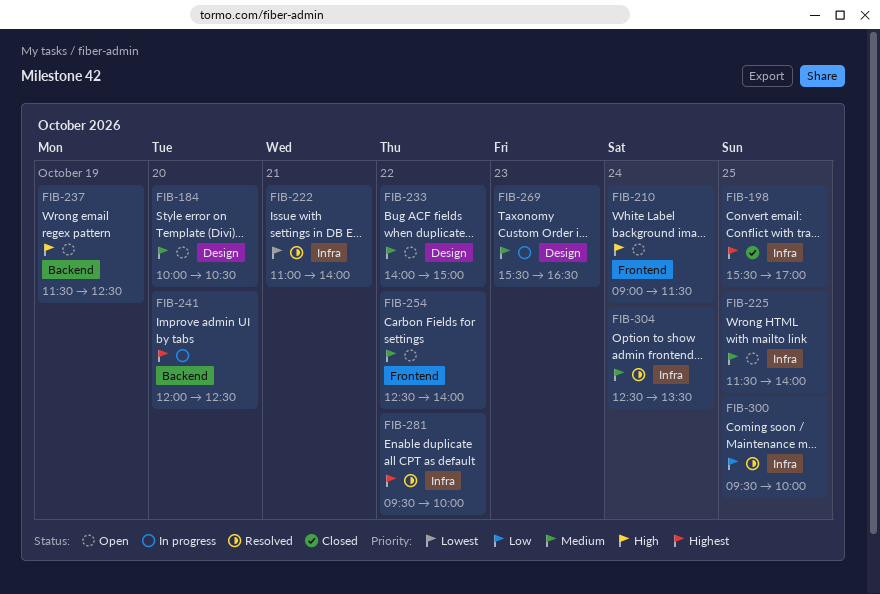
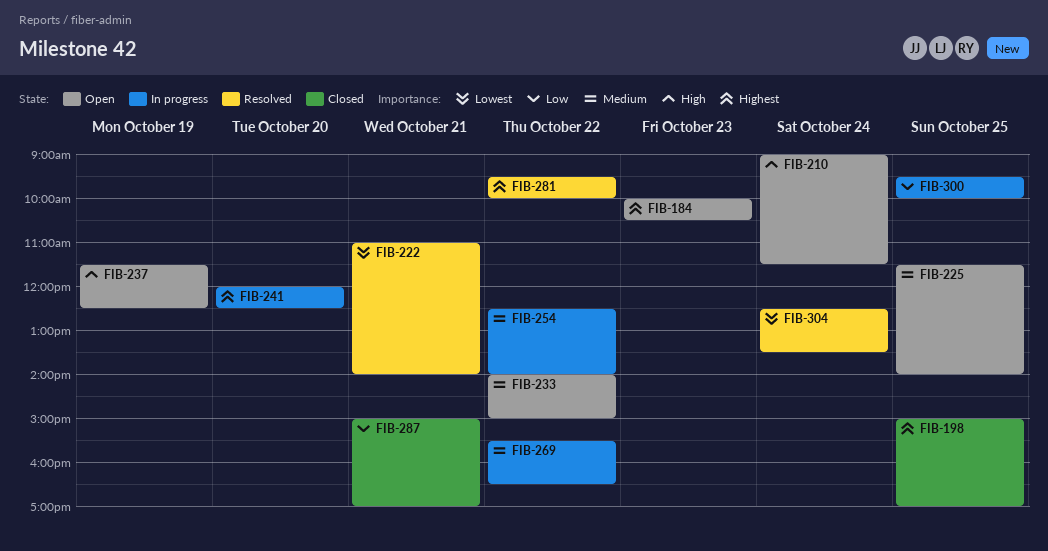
FIB-184, priority: Medium -> Highest
FIB-184, day: Oct 20 -> Oct 23
FIB-198, begins: 15:30 -> 15:00
FIB-254, status: Open -> In progress
FIB-269, day: Oct 23 -> Oct 22
FIB-287: none -> present
FIB-300, status: Resolved -> In progress
FIB-304, priority: Medium -> Lowest

